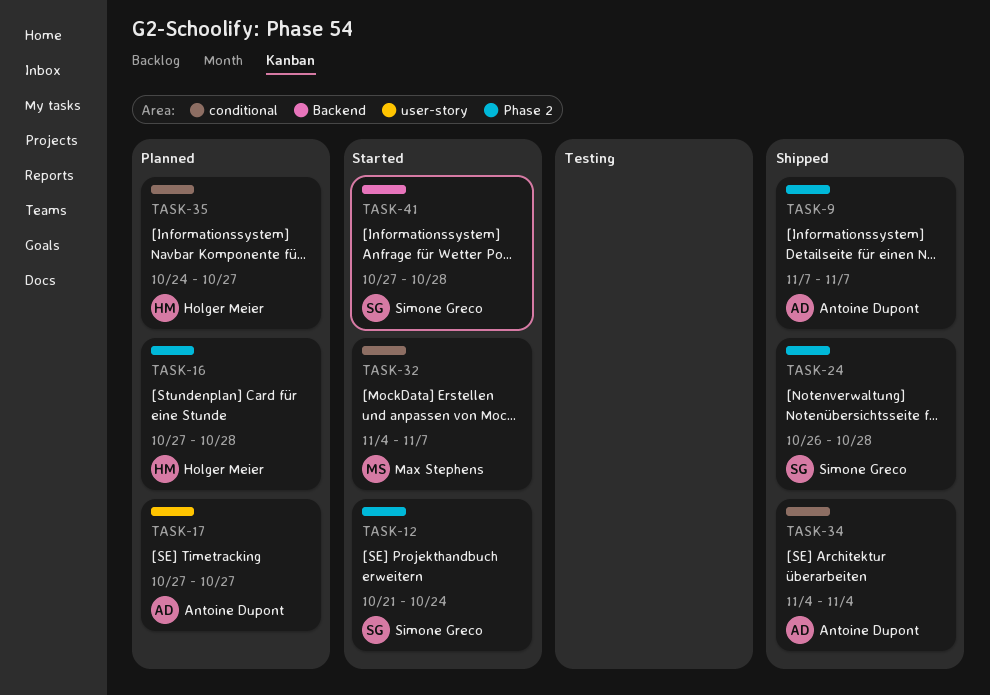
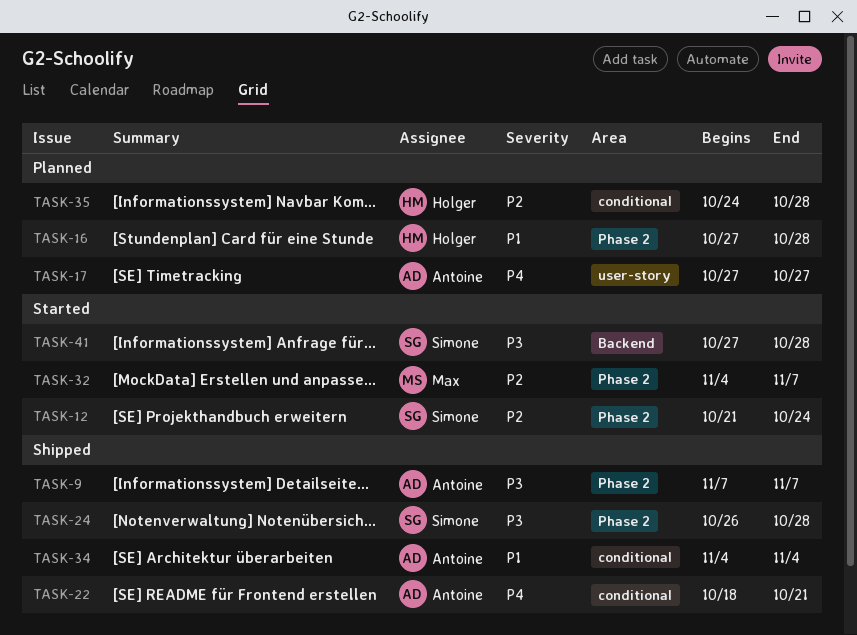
TASK-22: none -> present
TASK-32, label: conditional -> Phase 2
TASK-35, due: Oct 27 -> Oct 28

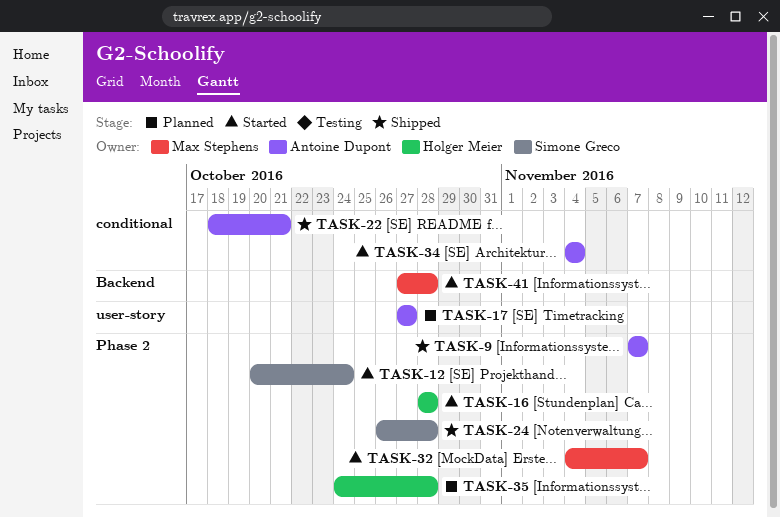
TASK-12, start: Oct 21 -> Oct 20
TASK-16, status: Planned -> Started
TASK-16, start: Oct 27 -> Oct 28
TASK-34, status: Shipped -> Started
TASK-35, label: conditional -> Phase 2
TASK-41, owner: Simone Greco -> Max Stephens

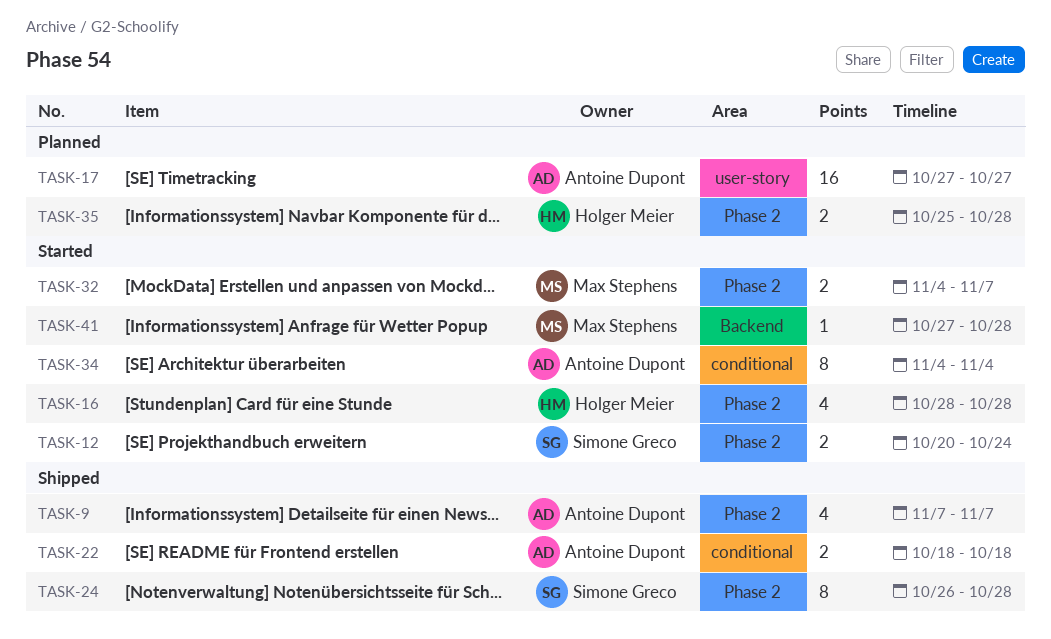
TASK-22, due: Oct 21 -> Oct 18
TASK-35, start: Oct 24 -> Oct 25

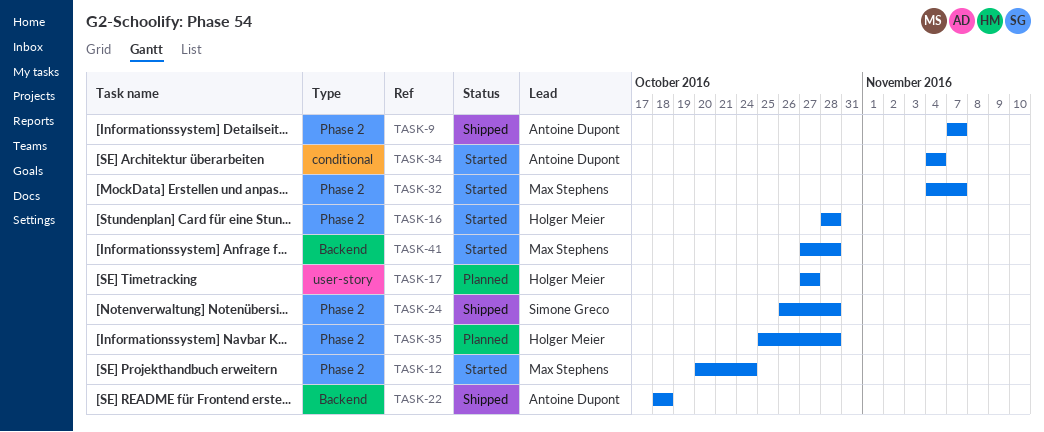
TASK-12, owner: Simone Greco -> Max Stephens
TASK-17, owner: Antoine Dupont -> Holger Meier
TASK-22, label: conditional -> Backend

